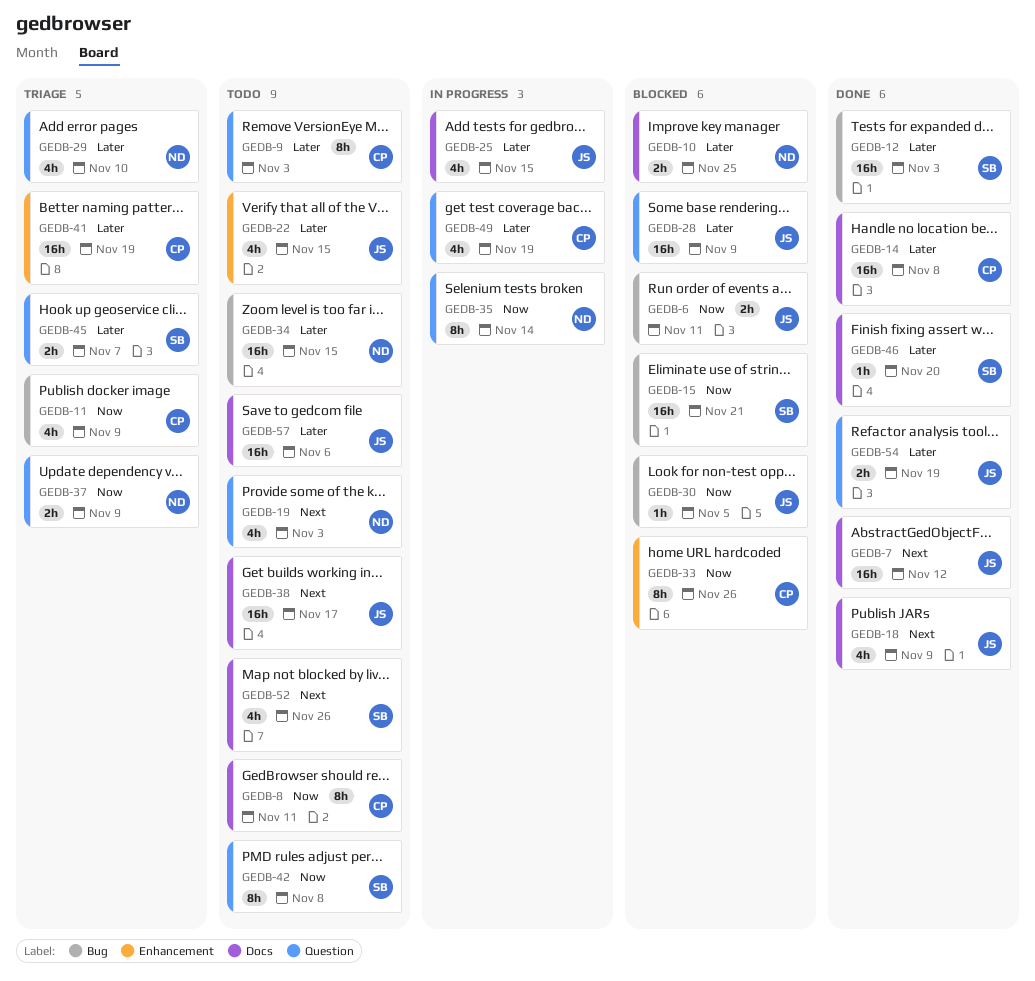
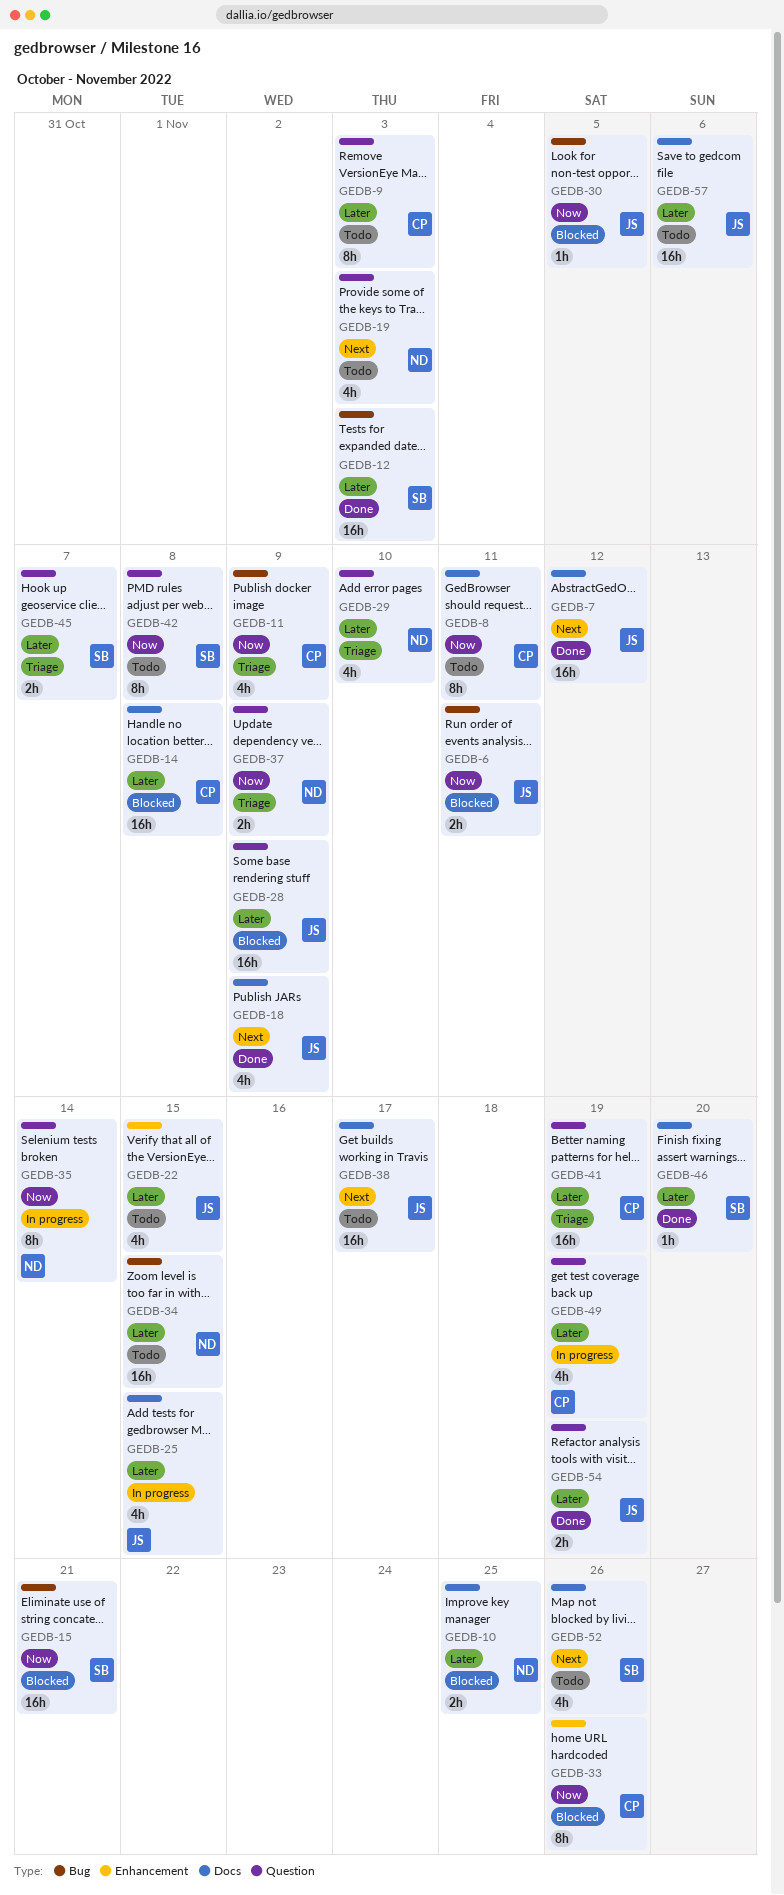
GEDB-14, status: Done -> Blocked
GEDB-41, label: Enhancement -> Question

